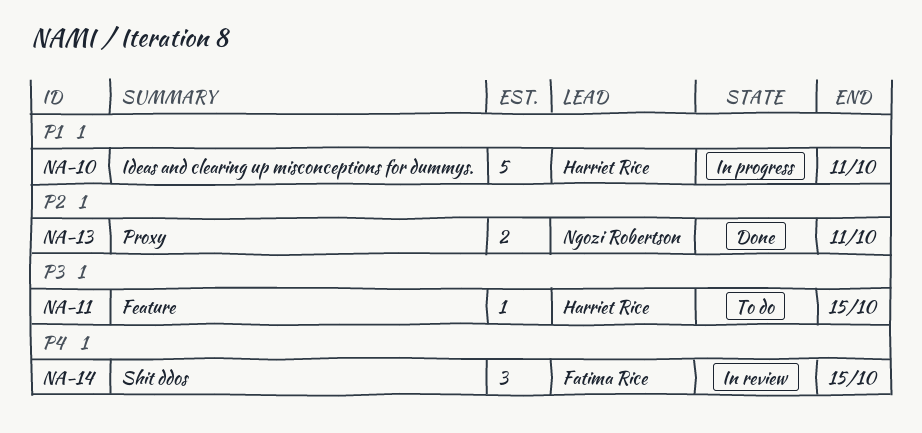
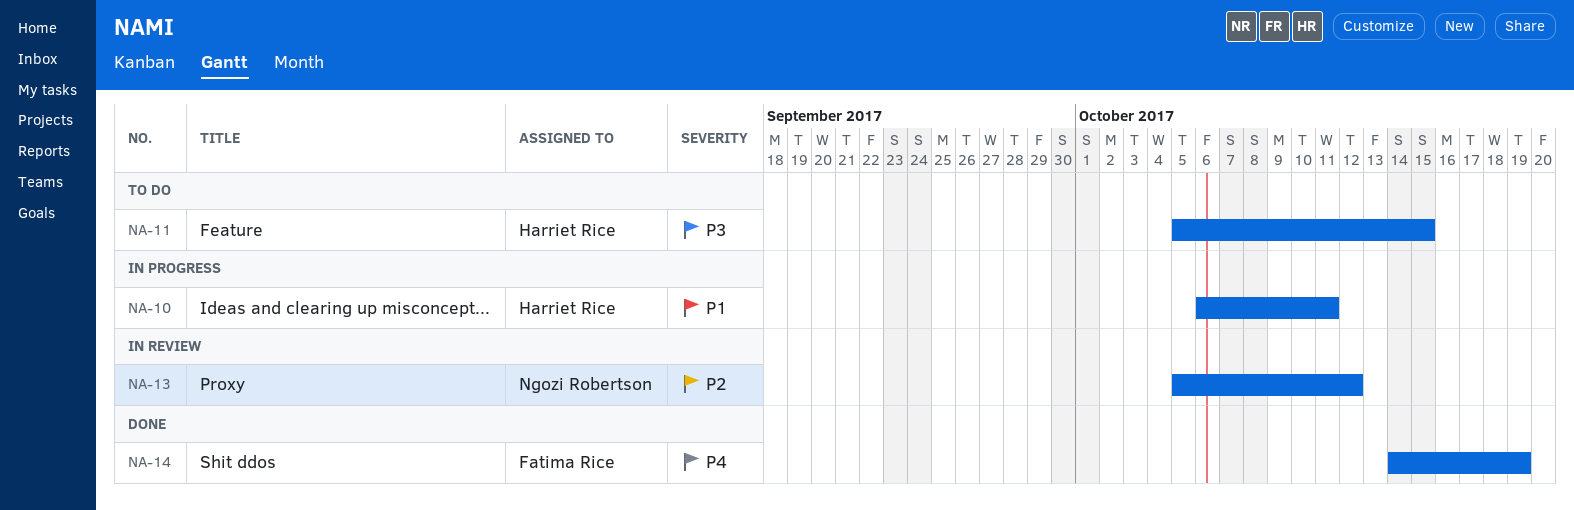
NA-13, status: Done -> In review
NA-13, due: Oct 11 -> Oct 12
NA-14, status: In review -> Done
NA-14, due: Oct 15 -> Oct 19

